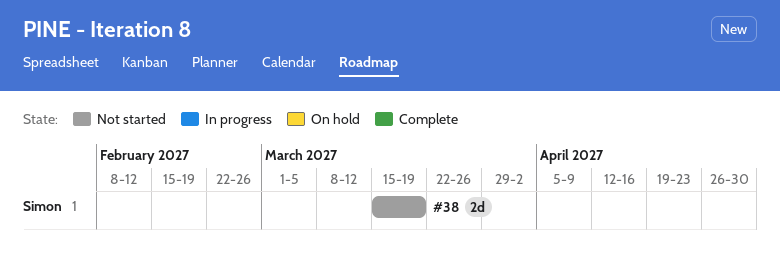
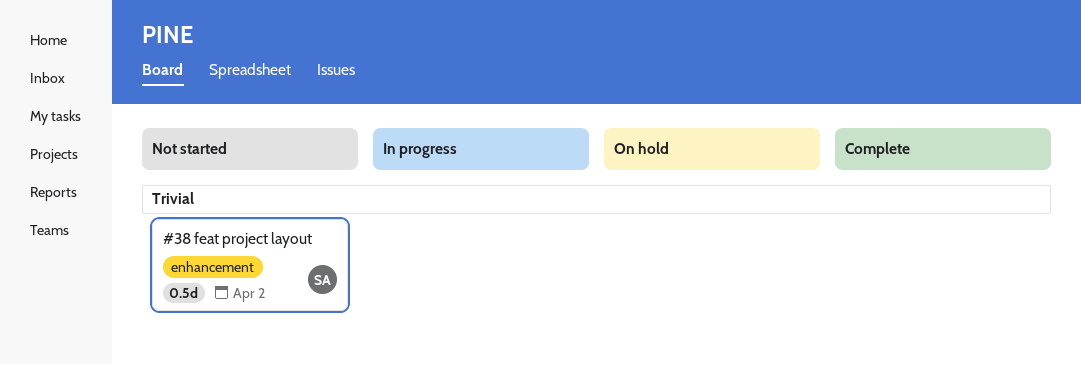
#38, estimate: 2d -> 0.5d
#38, due: Mar 19 -> Apr 2

